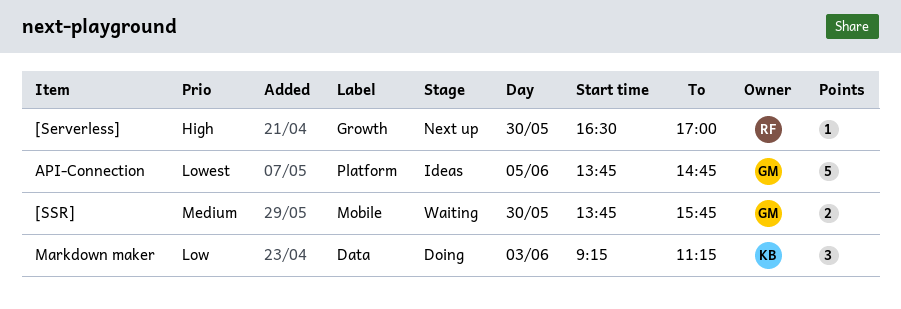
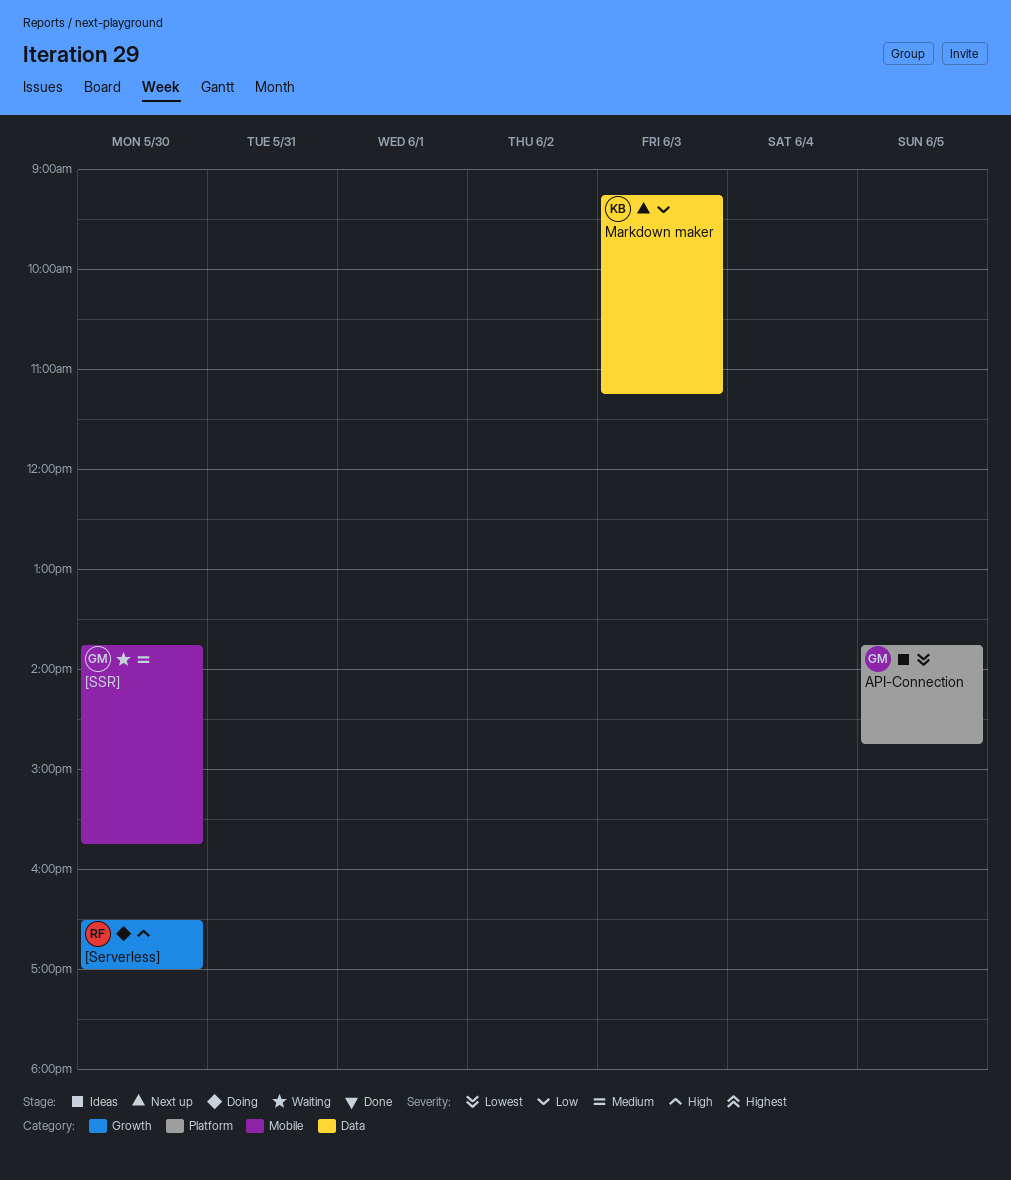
[Serverless], status: Next up -> Doing
Markdown maker, status: Doing -> Next up

